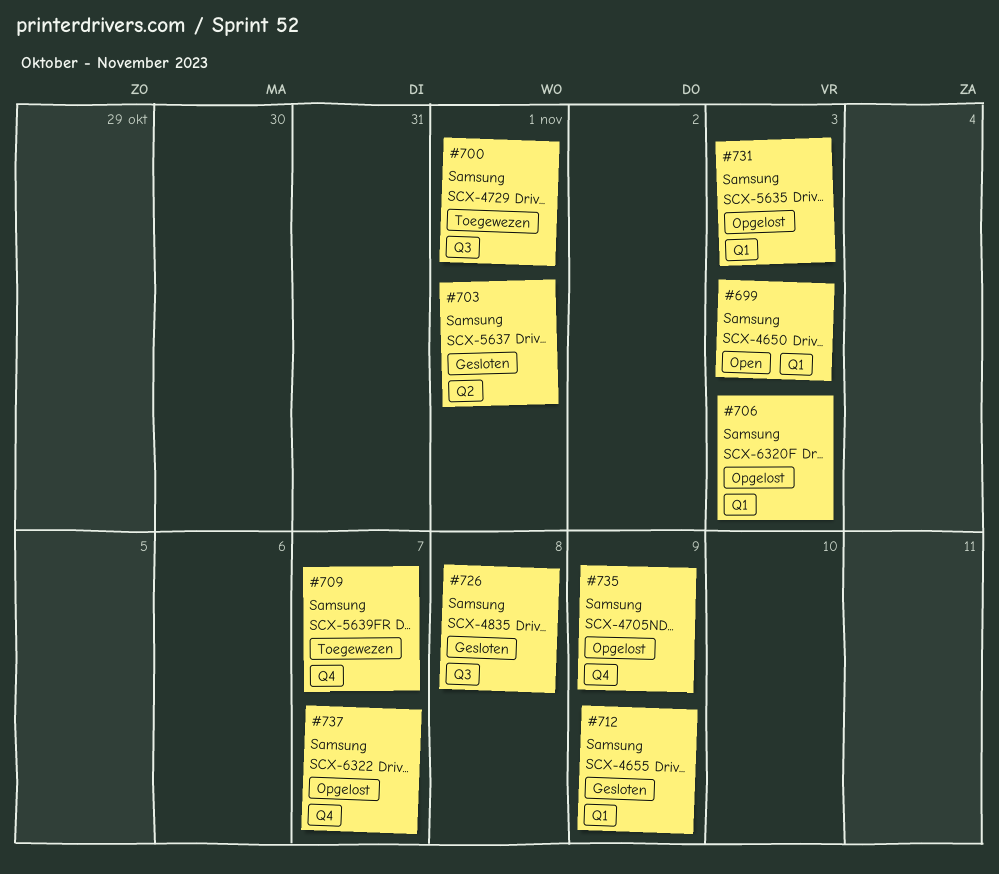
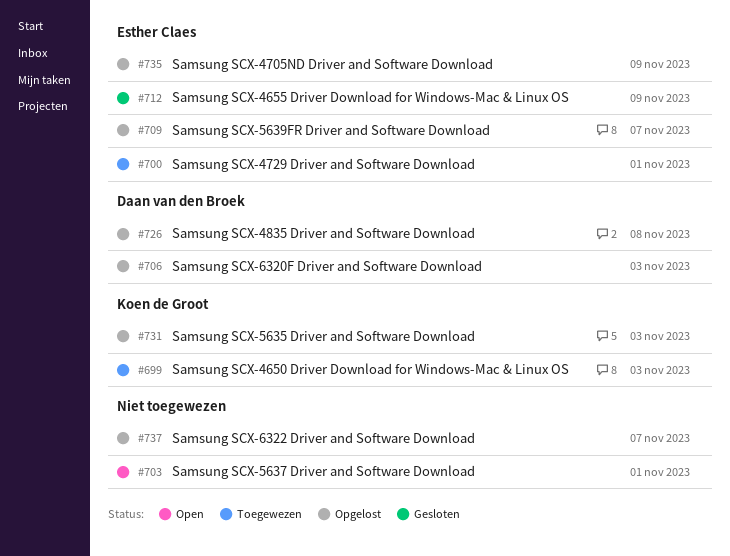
#699, status: Open -> Toegewezen
#703, status: Gesloten -> Open
#709, status: Toegewezen -> Opgelost
#726, status: Gesloten -> Opgelost

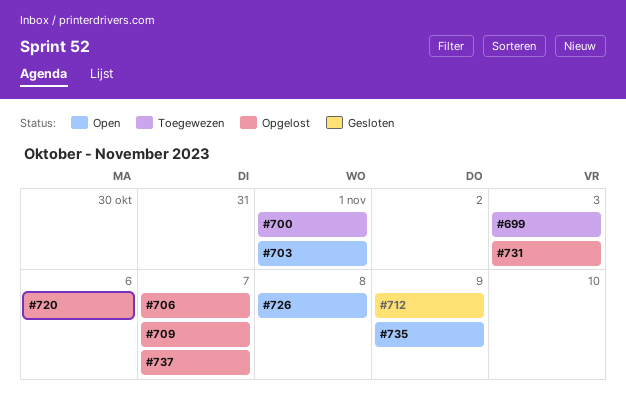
#706, due: Nov 3 -> Nov 7
#720: none -> present
#726, status: Opgelost -> Open
#735, status: Opgelost -> Open

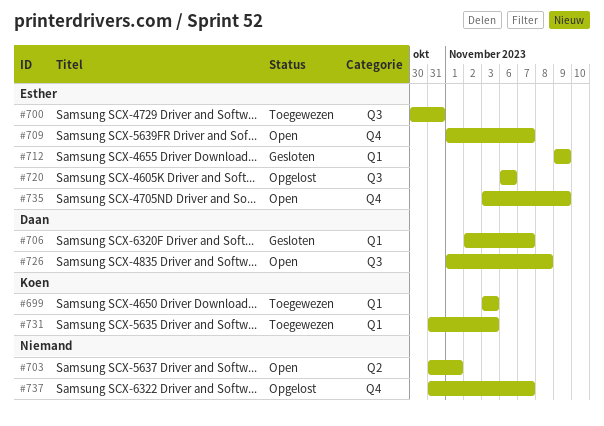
#700, due: Nov 1 -> Oct 31
#706, status: Opgelost -> Gesloten
#709, status: Opgelost -> Open
#731, status: Opgelost -> Toegewezen

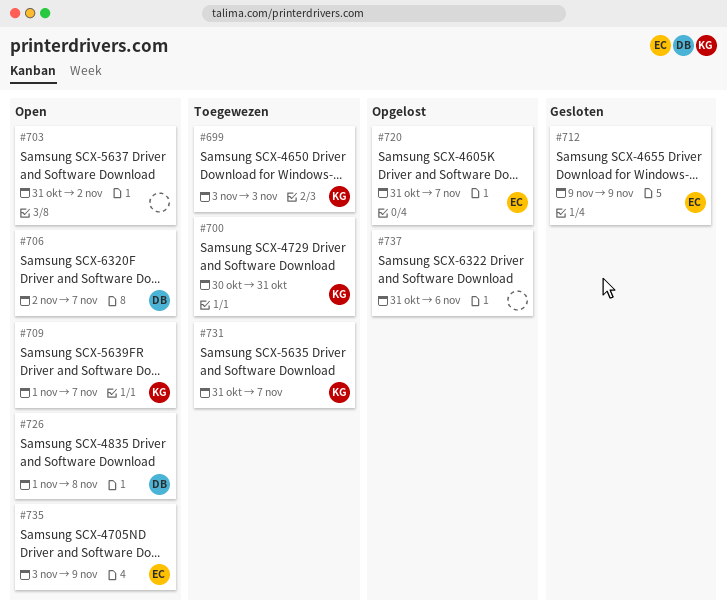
#700, owner: Esther -> Koen
#703, due: Nov 1 -> Nov 2
#706, status: Gesloten -> Open
#709, owner: Esther -> Koen
#720, start: Nov 6 -> Oct 31
#720, due: Nov 6 -> Nov 7
#731, due: Nov 3 -> Nov 7
#737, due: Nov 7 -> Nov 6

